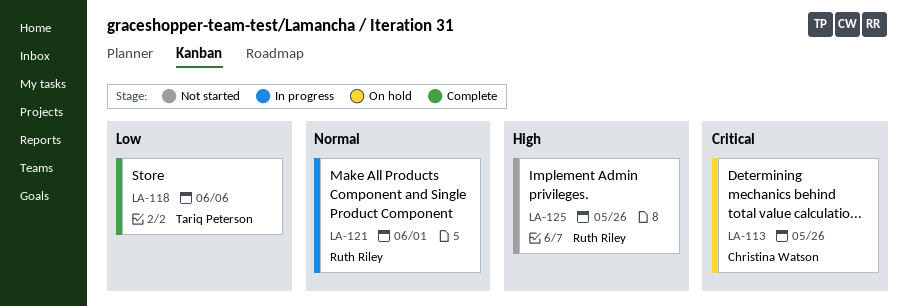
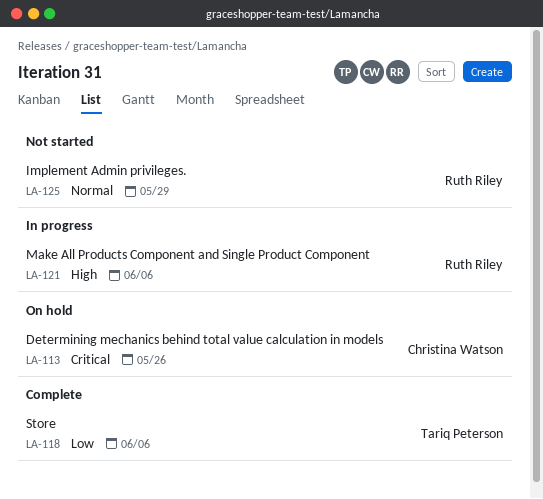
LA-121, priority: Normal -> High
LA-121, due: Jun 1 -> Jun 6
LA-125, priority: High -> Normal
LA-125, due: May 26 -> May 29

